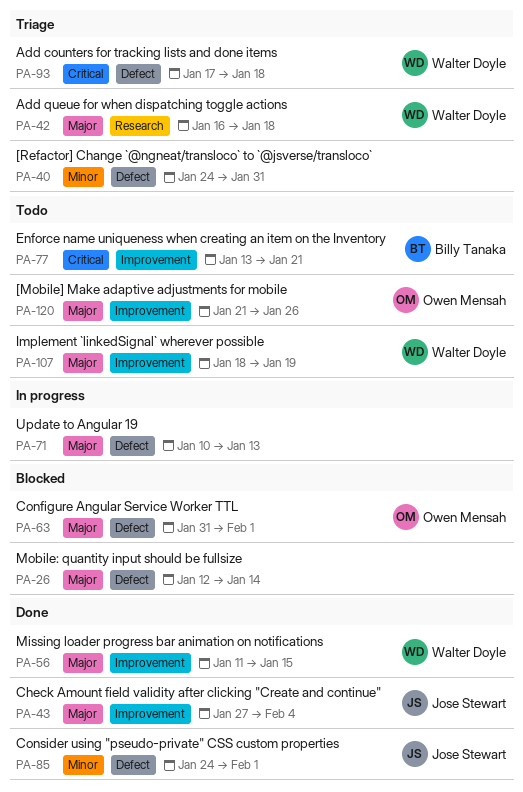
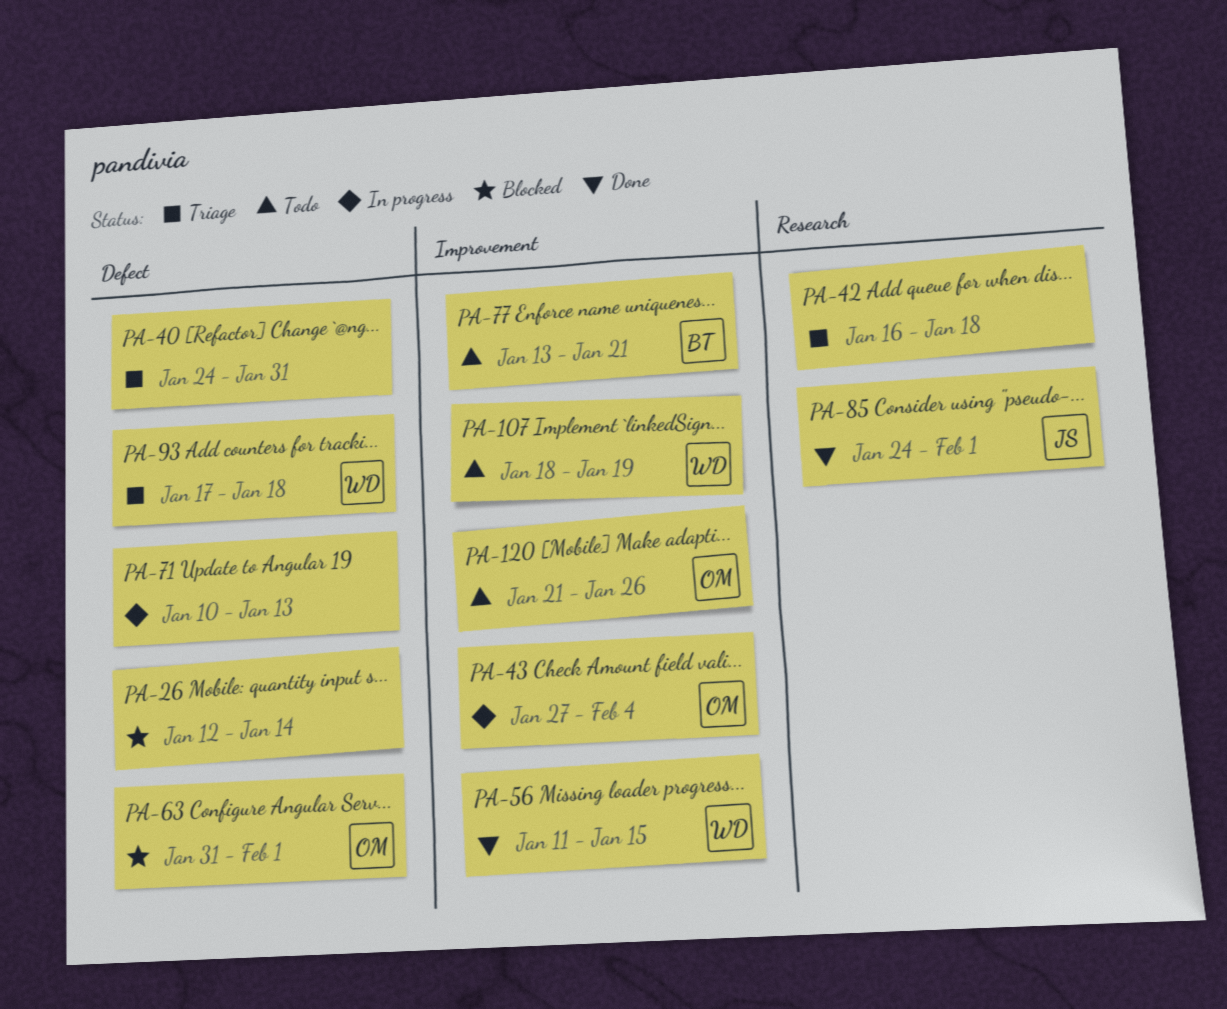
PA-42, owner: Walter Doyle -> none
PA-43, status: Done -> In progress
PA-43, owner: Jose Stewart -> Owen Mensah
PA-85, label: Defect -> Research

